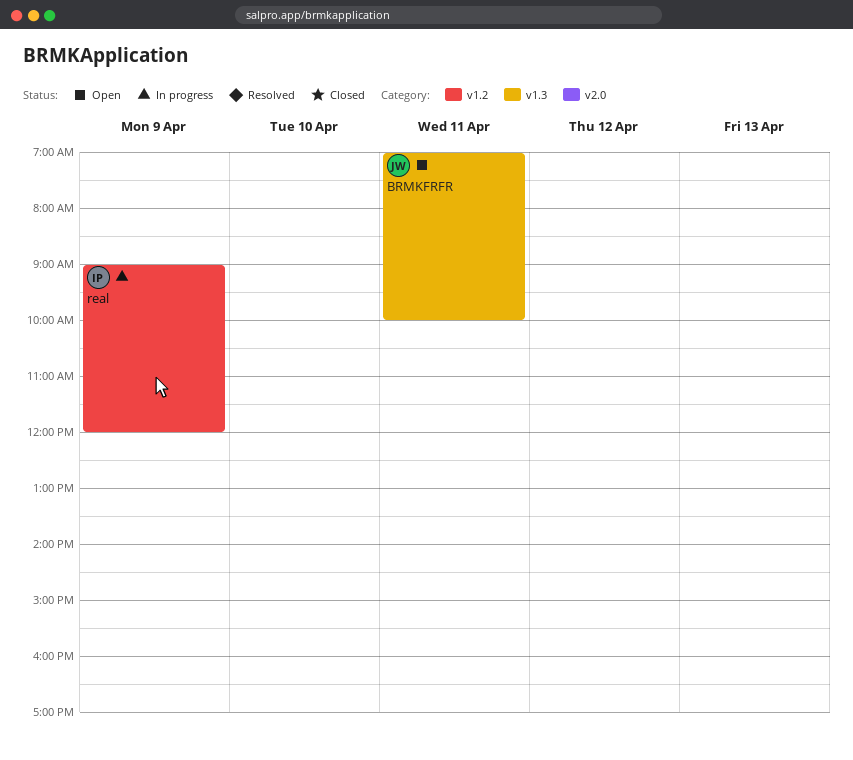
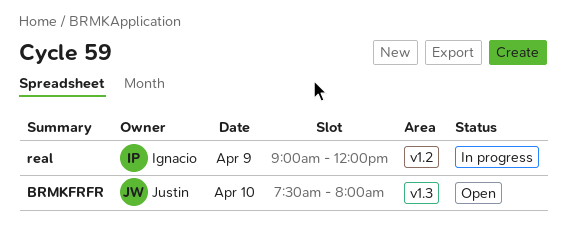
BRMKFRFR, day: Apr 11 -> Apr 10
BRMKFRFR, begins: 07:00 -> 07:30
BRMKFRFR, ends: 10:00 -> 08:00

